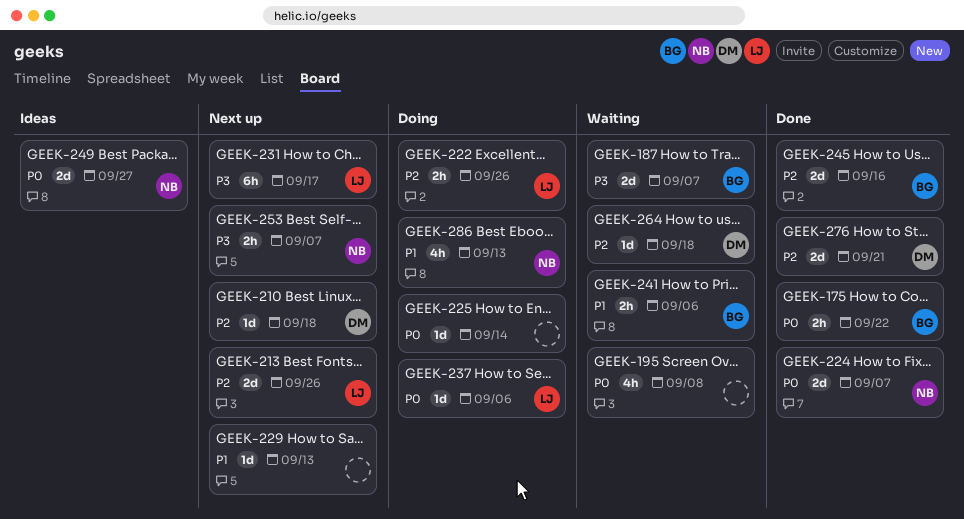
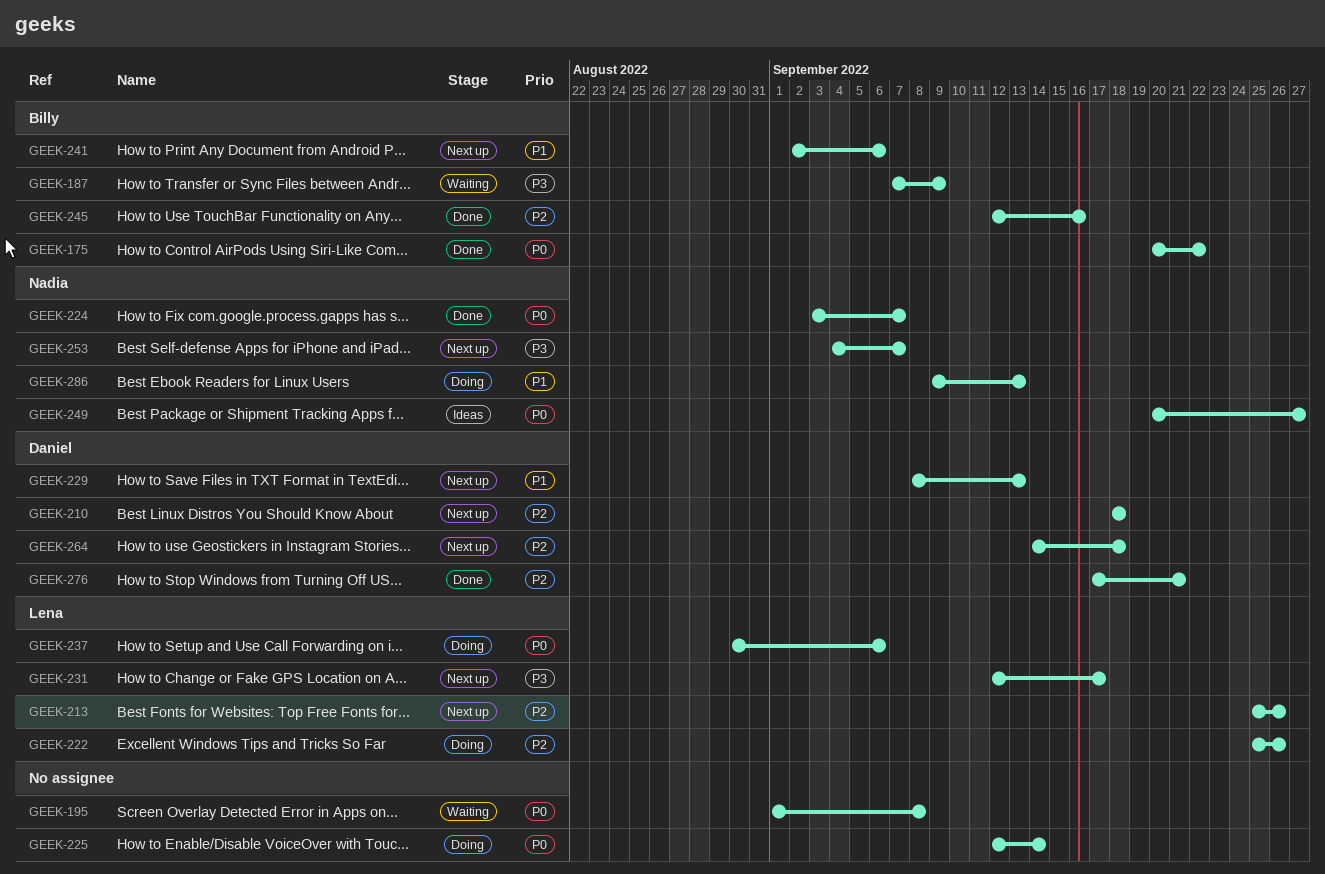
GEEK-187, due: Sep 7 -> Sep 9
GEEK-229, owner: none -> Daniel
GEEK-241, status: Waiting -> Next up
GEEK-264, status: Waiting -> Next up

